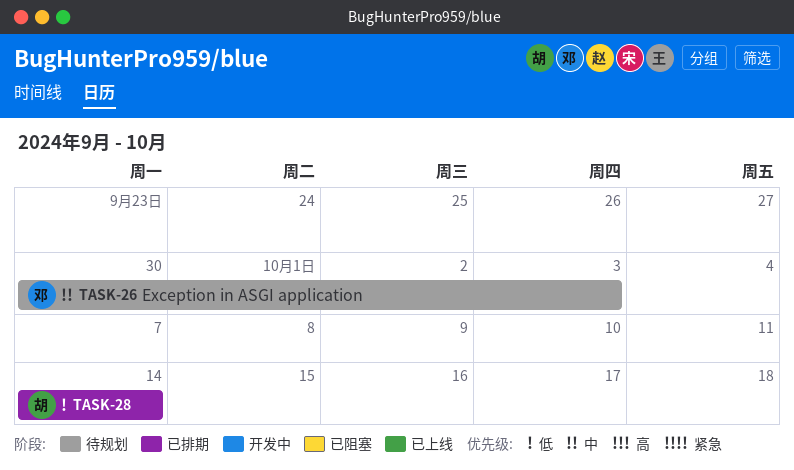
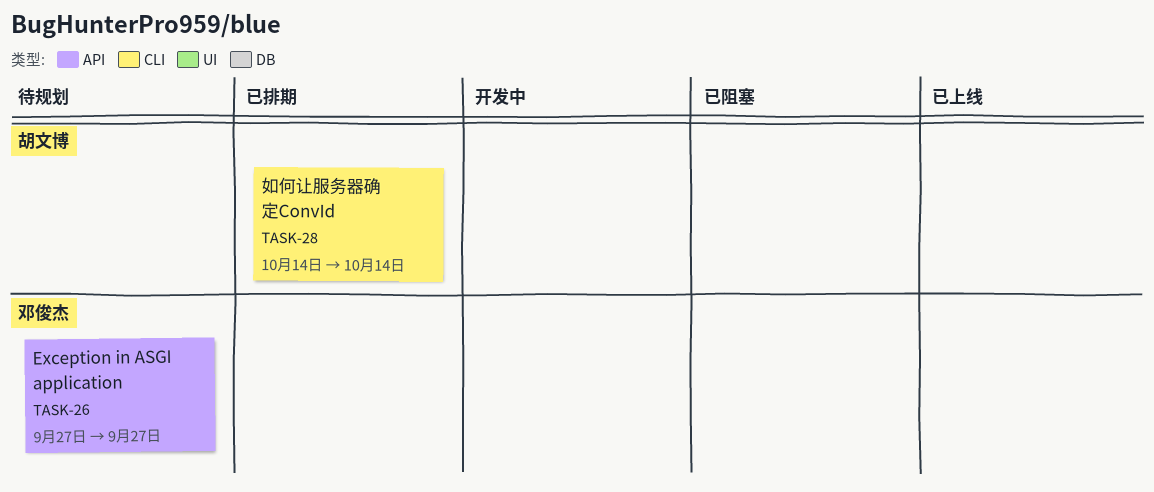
TASK-26, start: Sep 30 -> Sep 27
TASK-26, due: Oct 3 -> Sep 27

